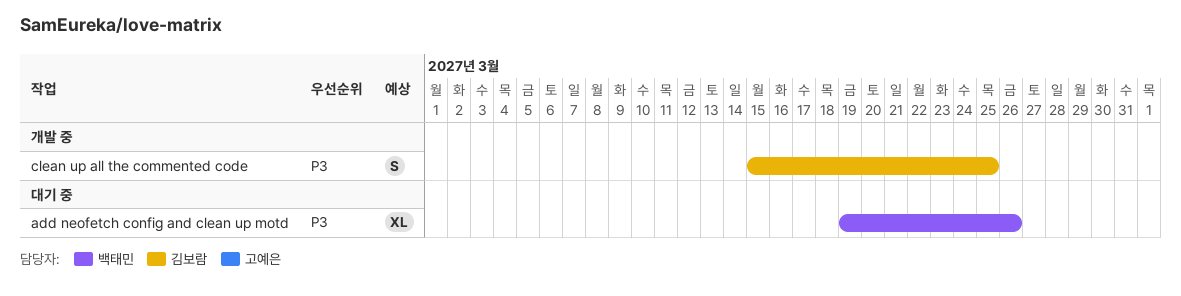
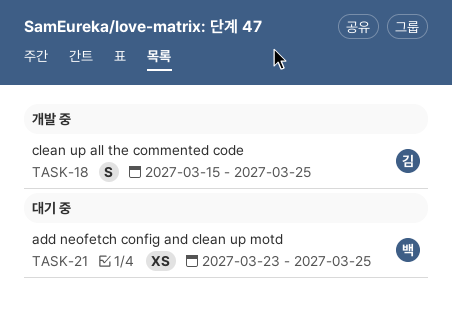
add neofetch config and clean up motd, estimate: XL -> XS
add neofetch config and clean up motd, start: Mar 19 -> Mar 23
add neofetch config and clean up motd, due: Mar 26 -> Mar 25

